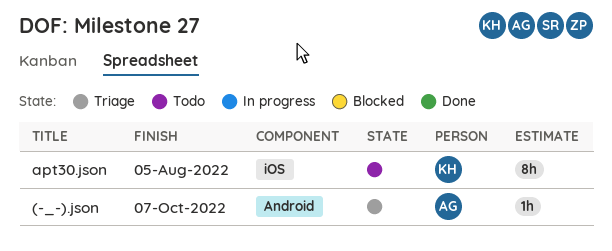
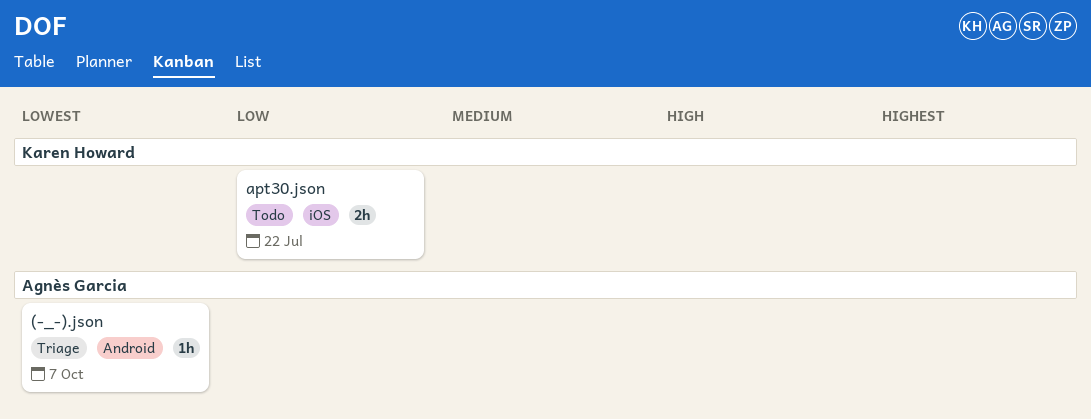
apt30.json, estimate: 8h -> 2h
apt30.json, due: Aug 5 -> Jul 22

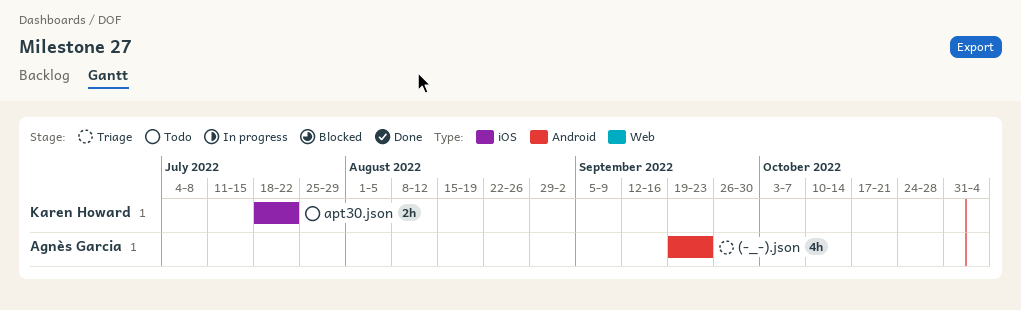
(-_-).json, estimate: 1h -> 4h
(-_-).json, due: Oct 7 -> Sep 23

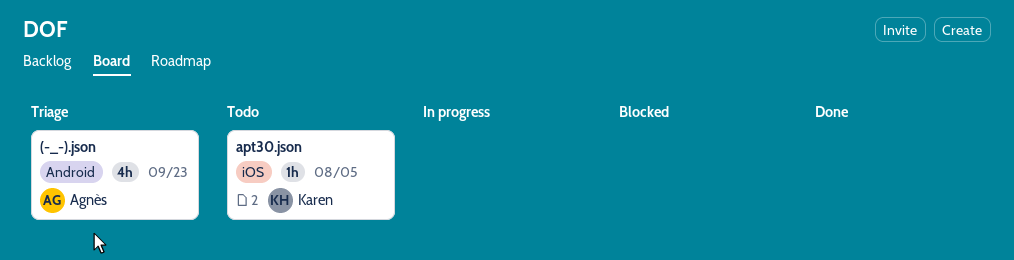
apt30.json, estimate: 2h -> 1h
apt30.json, due: Jul 22 -> Aug 5

